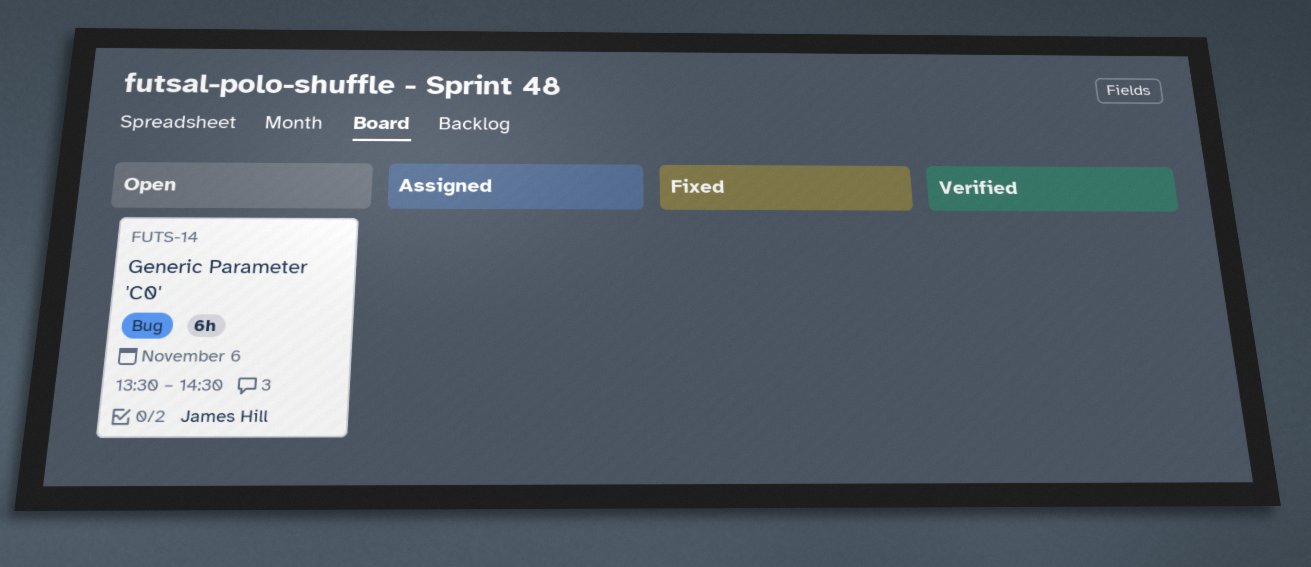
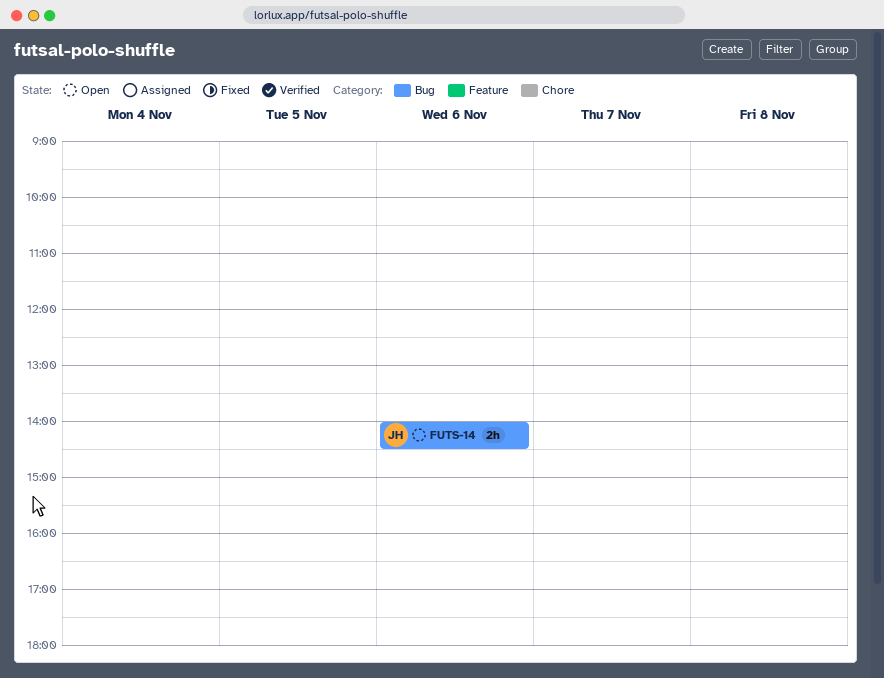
FUTS-14, estimate: 6h -> 2h
FUTS-14, begins: 13:30 -> 14:00

